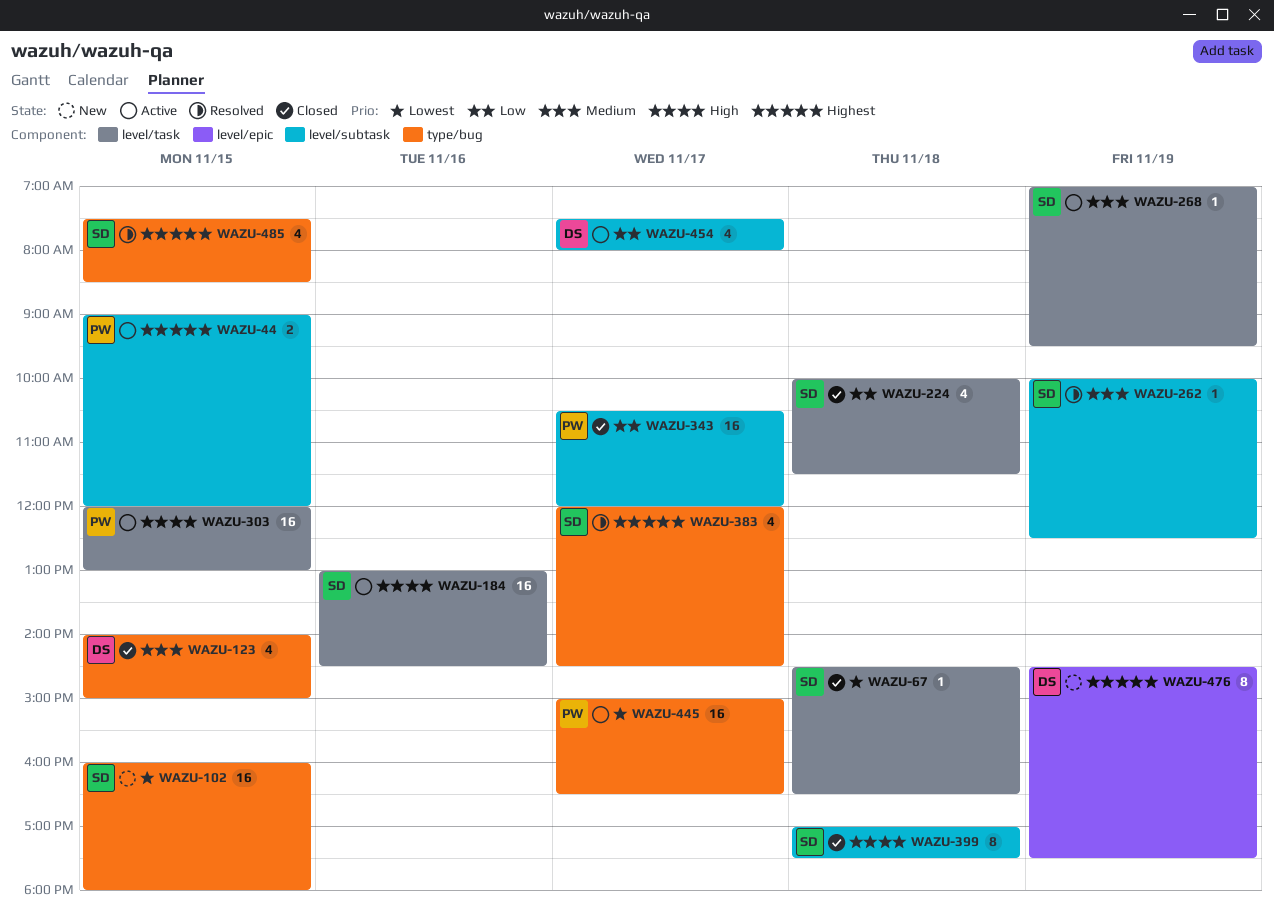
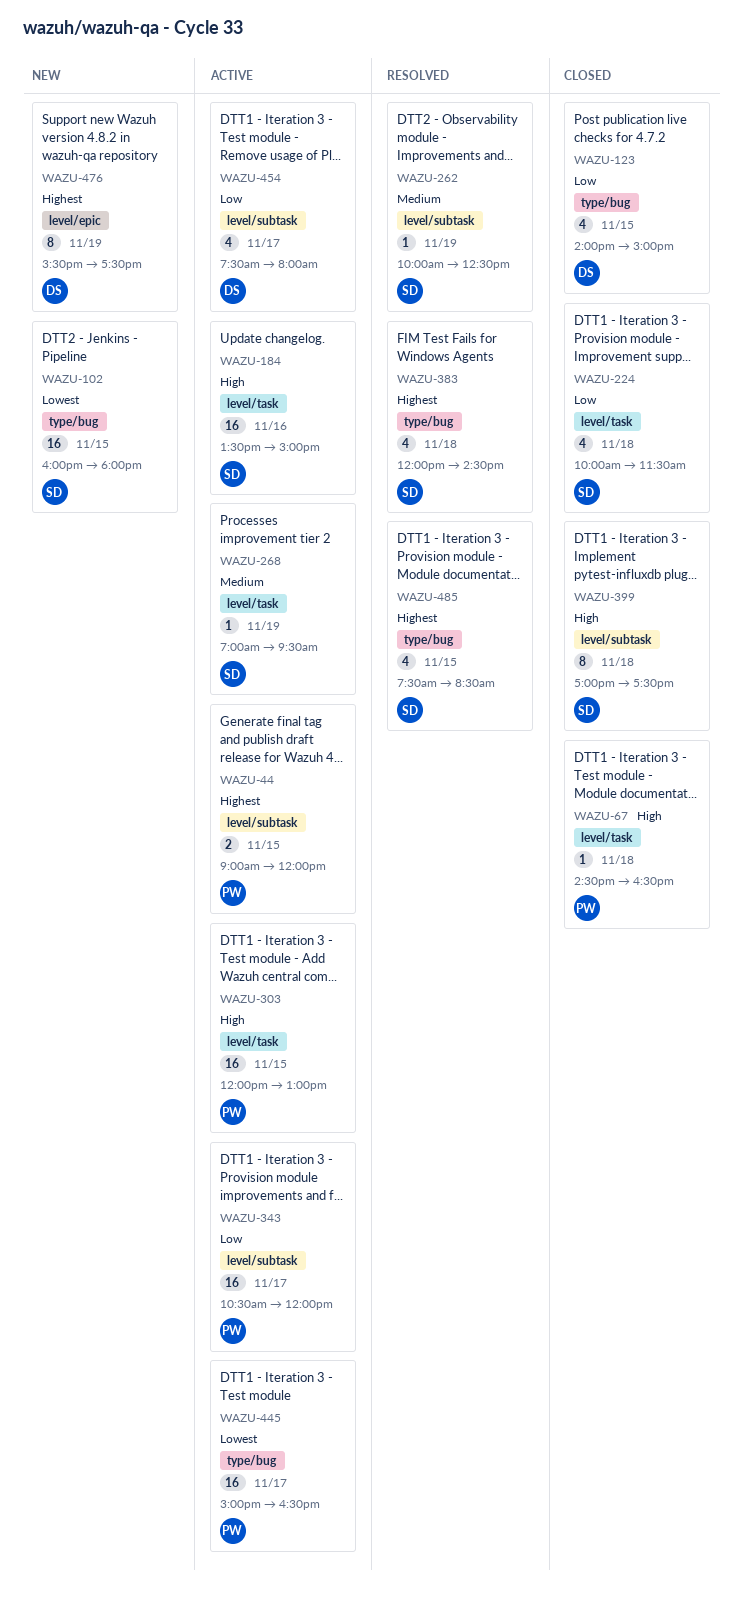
WAZU-67, owner: SD -> PW
WAZU-67, priority: Lowest -> High
WAZU-123, priority: Medium -> Low
WAZU-184, begins: 13:00 -> 13:30
WAZU-184, ends: 14:30 -> 15:00
WAZU-343, status: Closed -> Active
WAZU-383, day: Nov 17 -> Nov 18
WAZU-476, begins: 14:30 -> 15:30

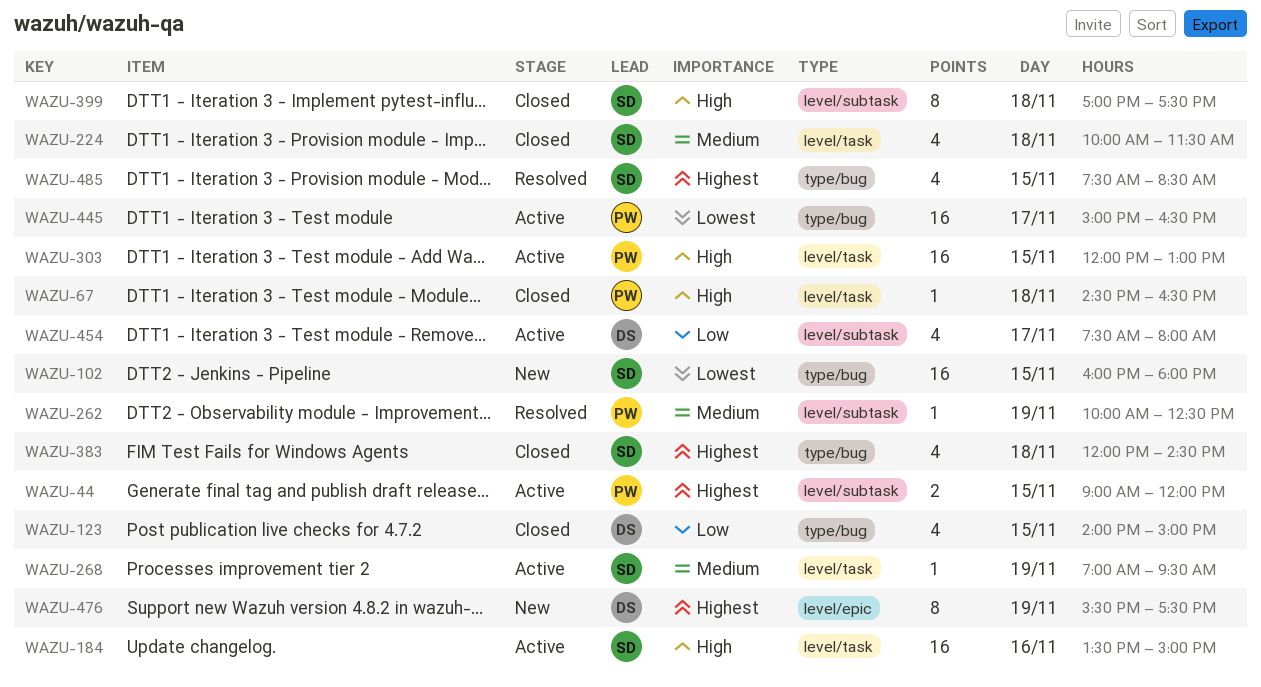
WAZU-224, priority: Low -> Medium
WAZU-262, owner: SD -> PW
WAZU-343: present -> none
WAZU-383, status: Resolved -> Closed

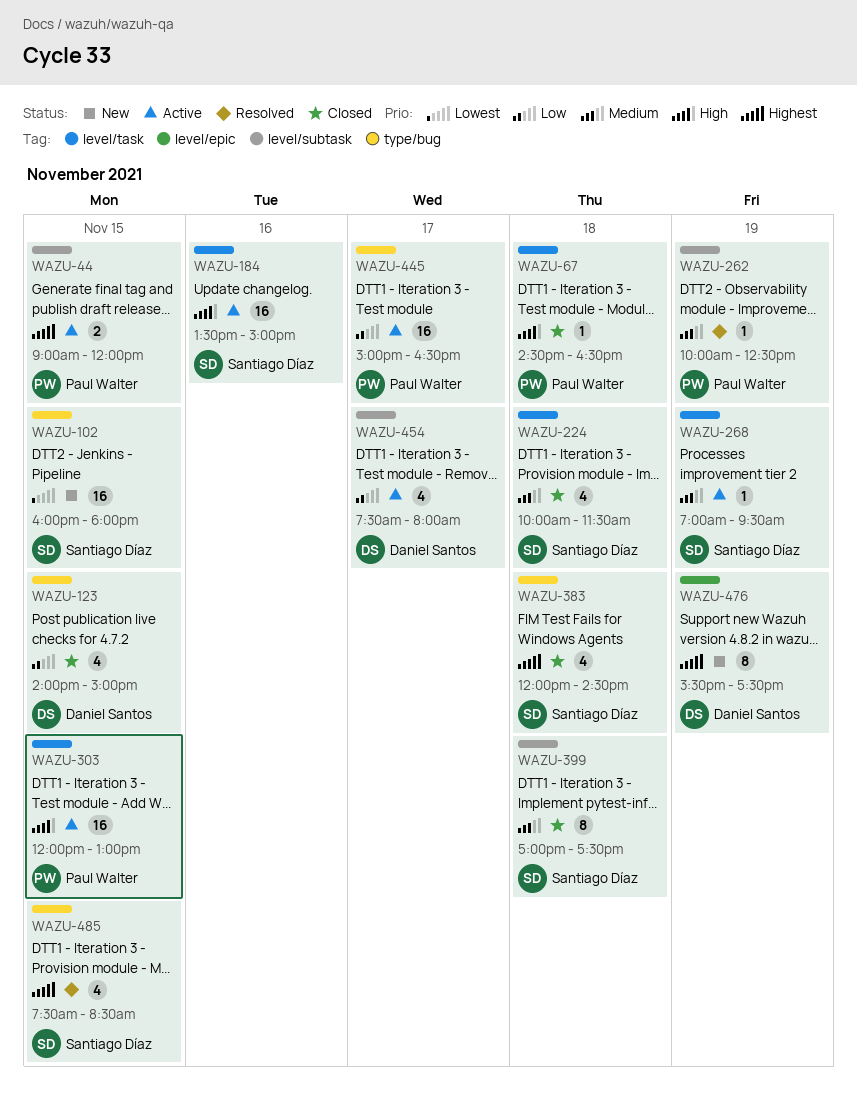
WAZU-399, priority: High -> Medium
WAZU-445, priority: Lowest -> Low

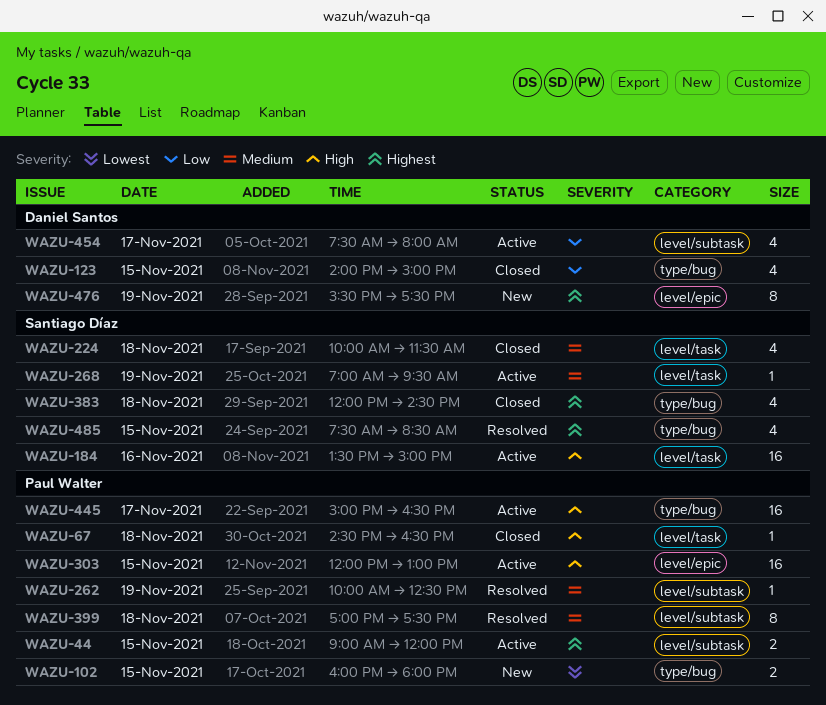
WAZU-102, owner: Santiago Díaz -> Paul Walter
WAZU-102, estimate: 16 -> 2
WAZU-303, label: level/task -> level/epic
WAZU-399, status: Closed -> Resolved
WAZU-399, owner: Santiago Díaz -> Paul Walter
WAZU-445, priority: Low -> High

